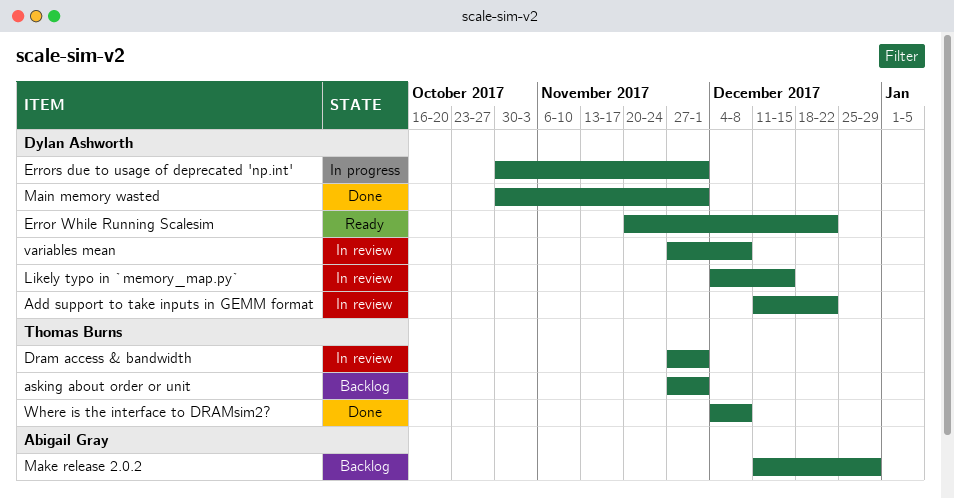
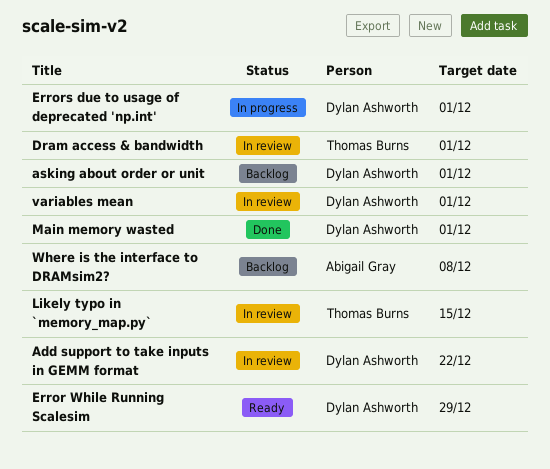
asking about order or unit, owner: Thomas Burns -> Dylan Ashworth
Error While Running Scalesim, due: Dec 22 -> Dec 29
Likely typo in `memory_map.py`, owner: Dylan Ashworth -> Thomas Burns
Make release 2.0.2: present -> none
variables mean, due: Dec 8 -> Dec 1
Where is the interface to DRAMsim2?, status: Done -> Backlog
Where is the interface to DRAMsim2?, owner: Thomas Burns -> Abigail Gray

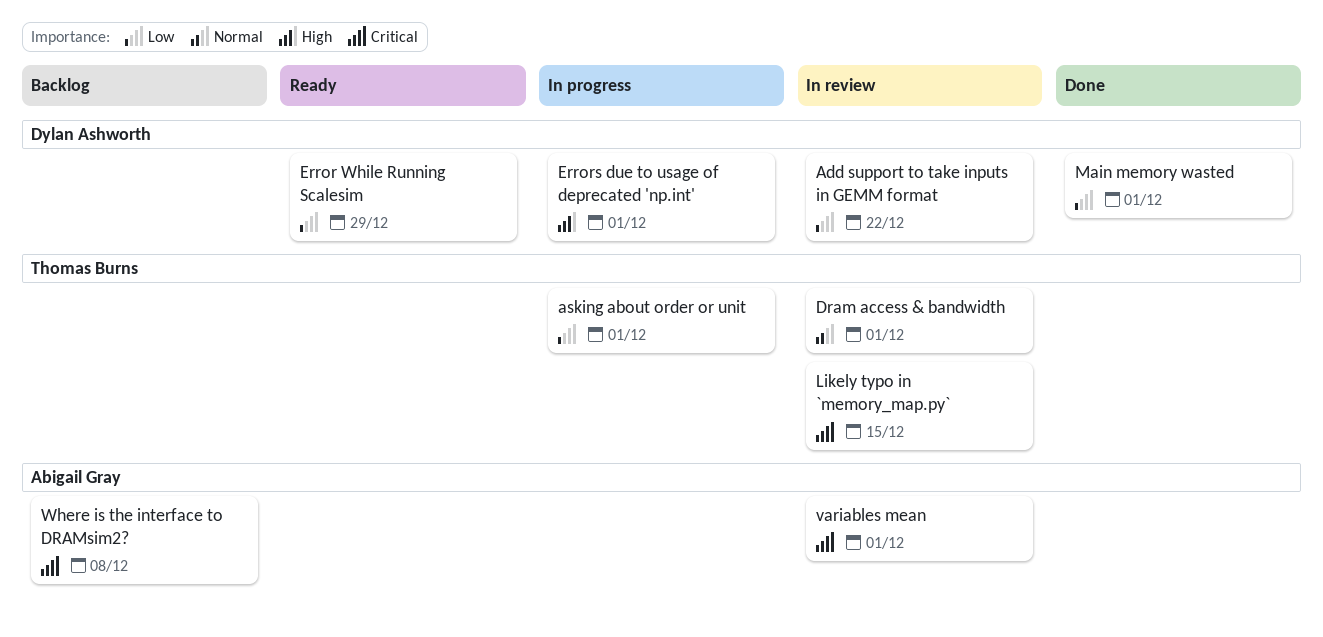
asking about order or unit, status: Backlog -> In progress
asking about order or unit, owner: Dylan Ashworth -> Thomas Burns
variables mean, owner: Dylan Ashworth -> Abigail Gray

